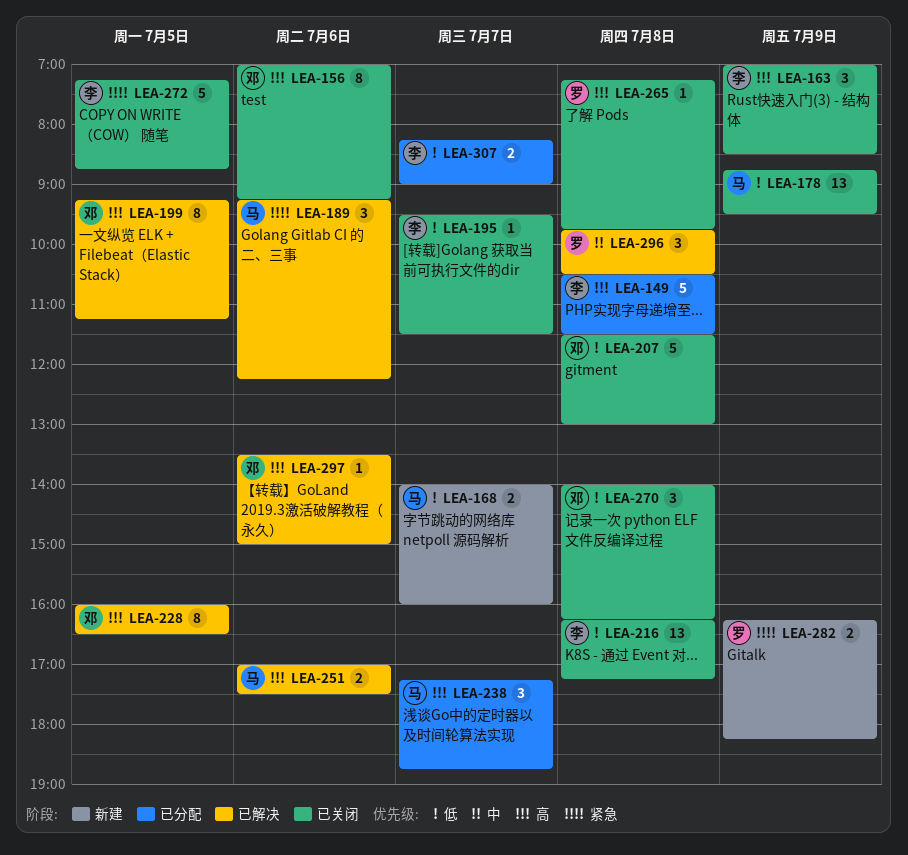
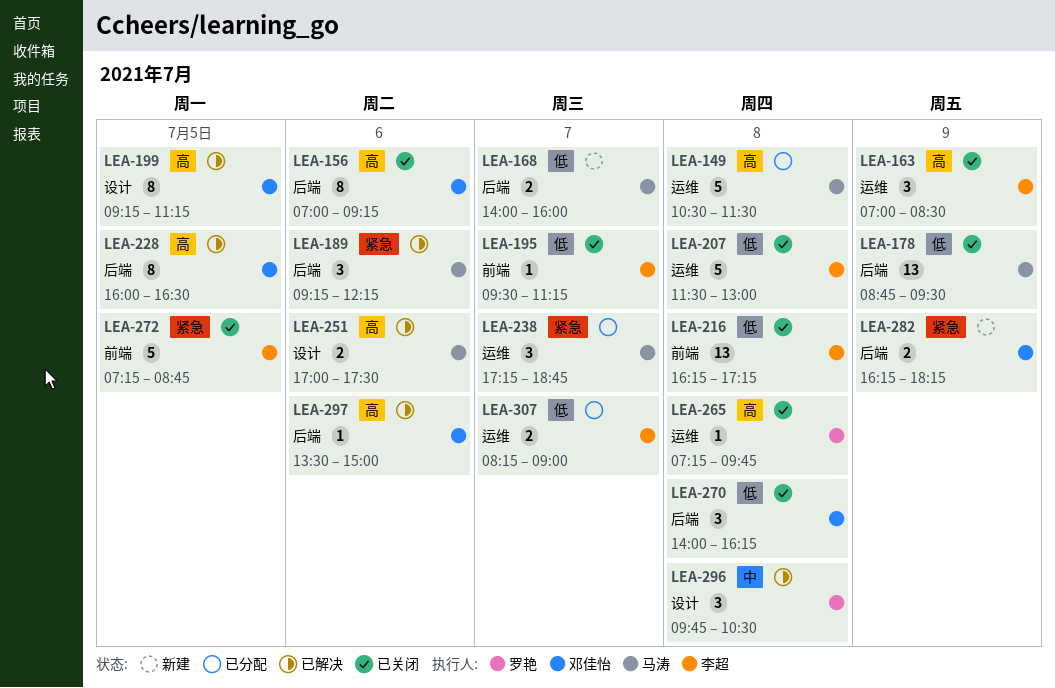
LEA-149, owner: 李超 -> 马涛
LEA-195, ends: 11:30 -> 11:15
LEA-207, owner: 邓佳怡 -> 李超
LEA-238, priority: 高 -> 紧急
LEA-282, owner: 罗艳 -> 邓佳怡

